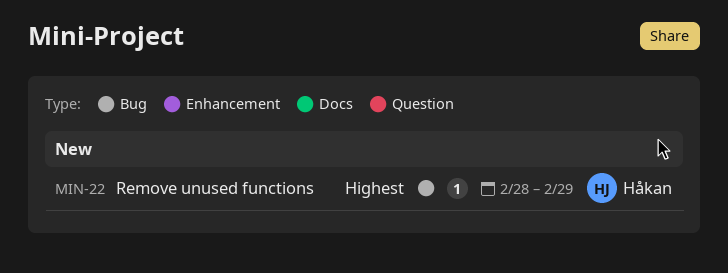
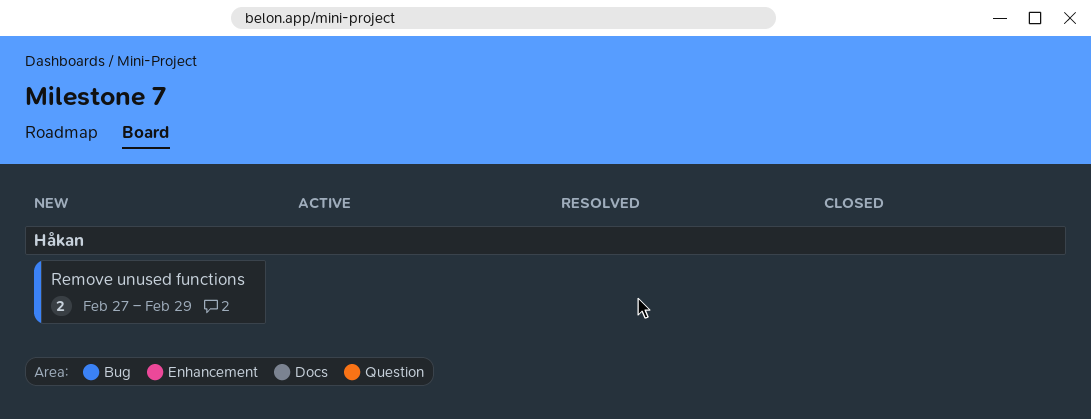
Remove unused functions, estimate: 1 -> 2
Remove unused functions, start: Feb 28 -> Feb 27

